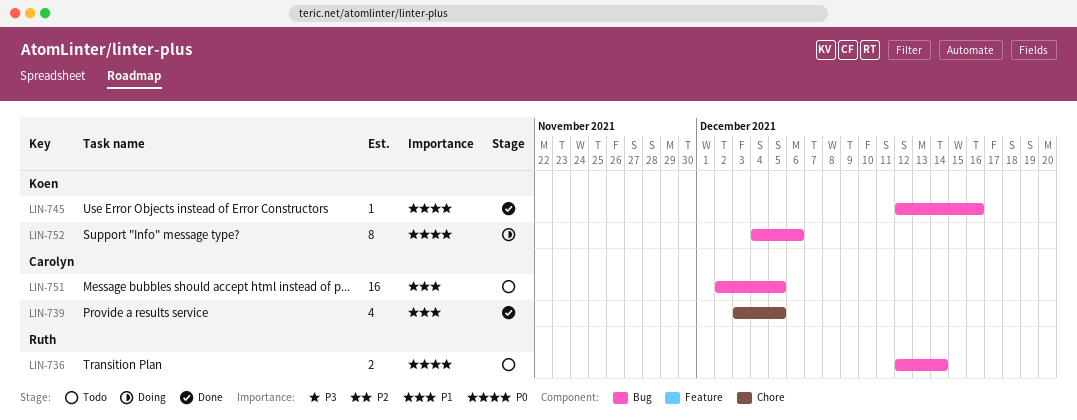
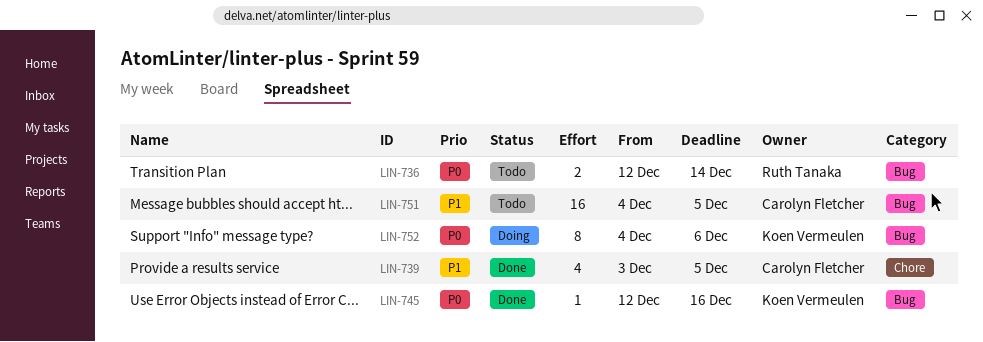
LIN-751, start: Dec 2 -> Dec 4

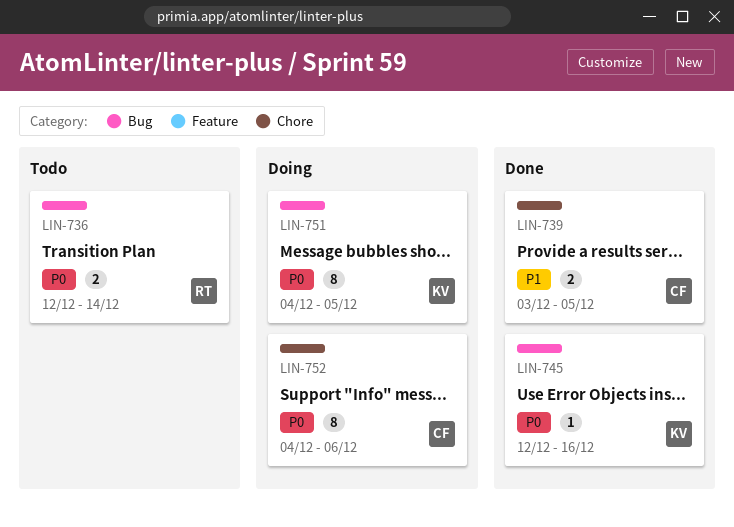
LIN-739, estimate: 4 -> 2
LIN-751, status: Todo -> Doing
LIN-751, owner: Carolyn Fletcher -> Koen Vermeulen
LIN-751, priority: P1 -> P0
LIN-751, estimate: 16 -> 8
LIN-752, owner: Koen Vermeulen -> Carolyn Fletcher
LIN-752, label: Bug -> Chore

